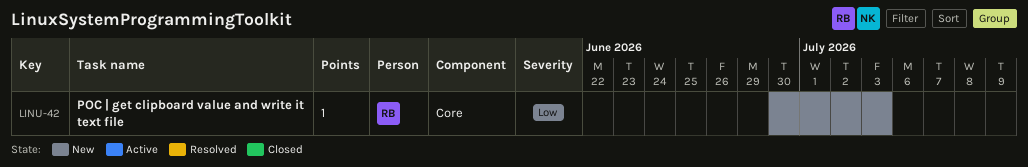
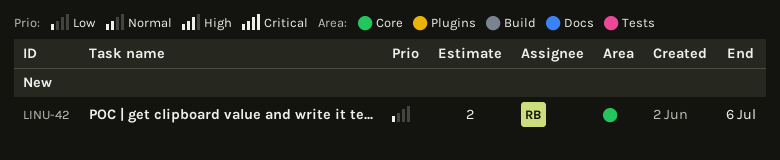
LINU-42, estimate: 1 -> 2
LINU-42, due: Jul 3 -> Jul 6

